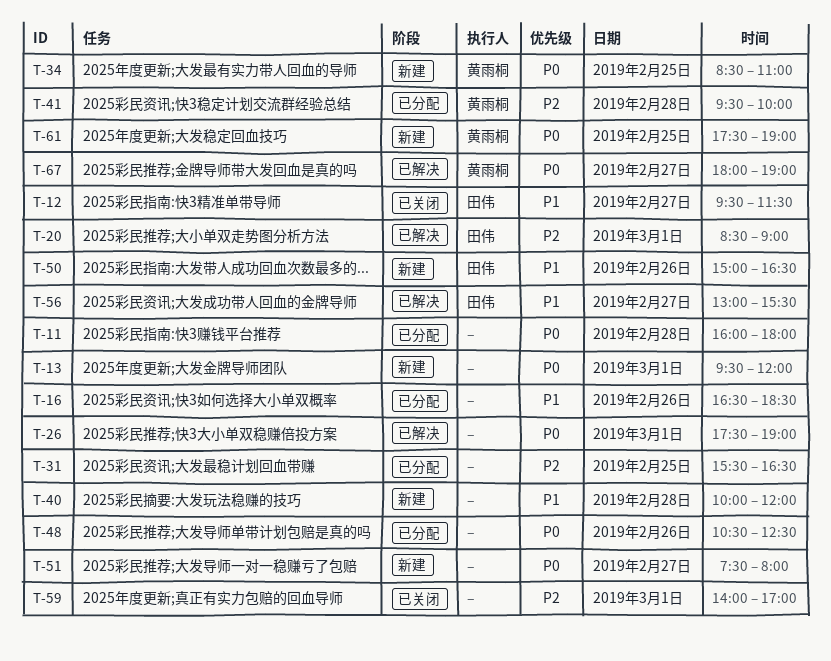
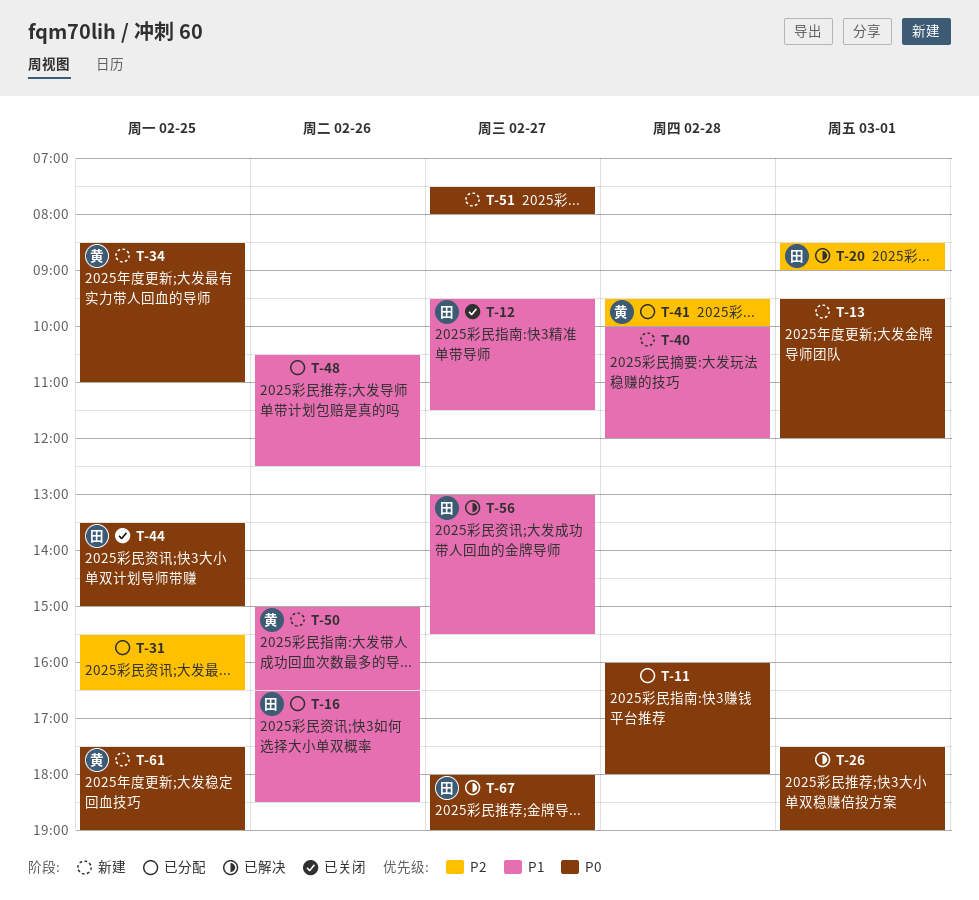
T-16, owner: none -> 田伟
T-44: none -> present
T-48, priority: P0 -> P1
T-50, owner: 田伟 -> 黄雨桐
T-59: present -> none
T-67, owner: 黄雨桐 -> 田伟

